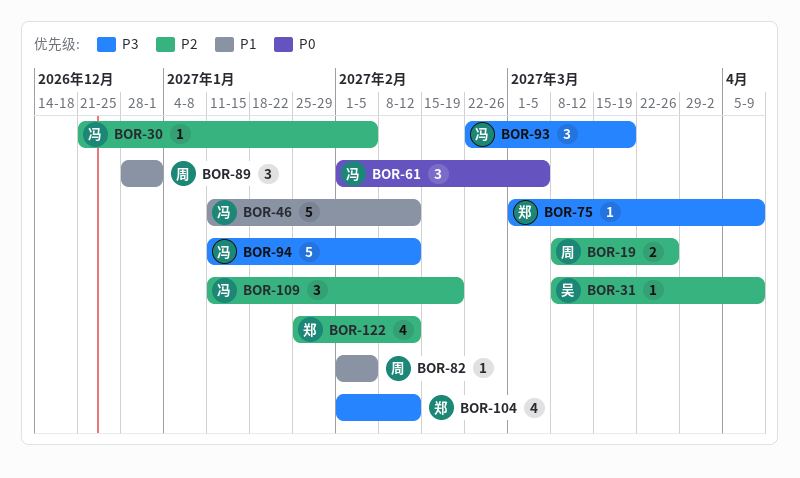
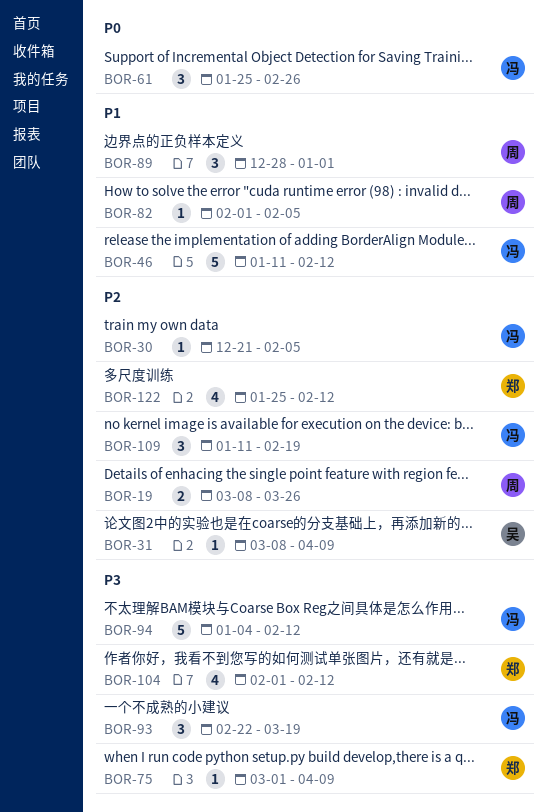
BOR-61, start: Feb 1 -> Jan 25
BOR-61, due: Mar 5 -> Feb 26
BOR-94, start: Jan 11 -> Jan 4

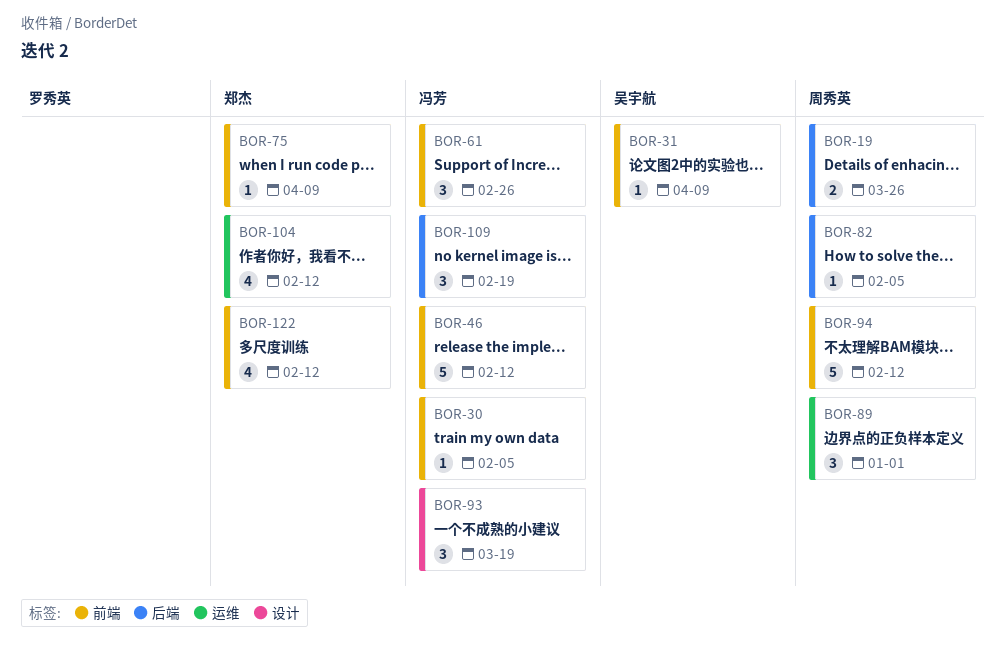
BOR-94, owner: 冯芳 -> 周秀英

